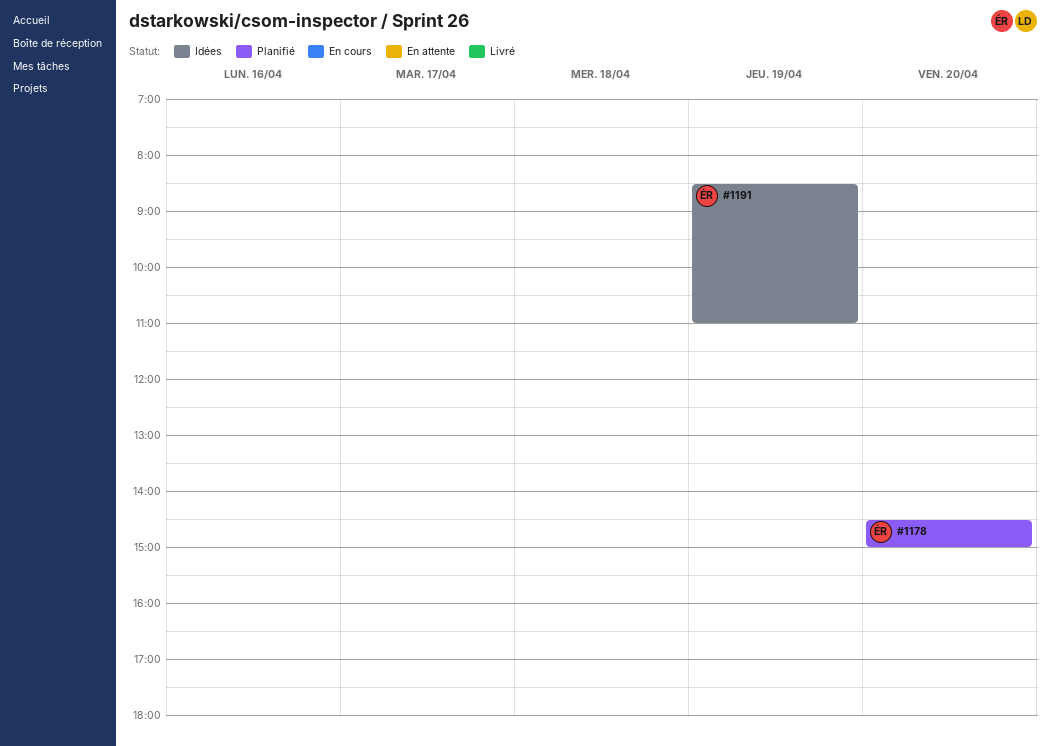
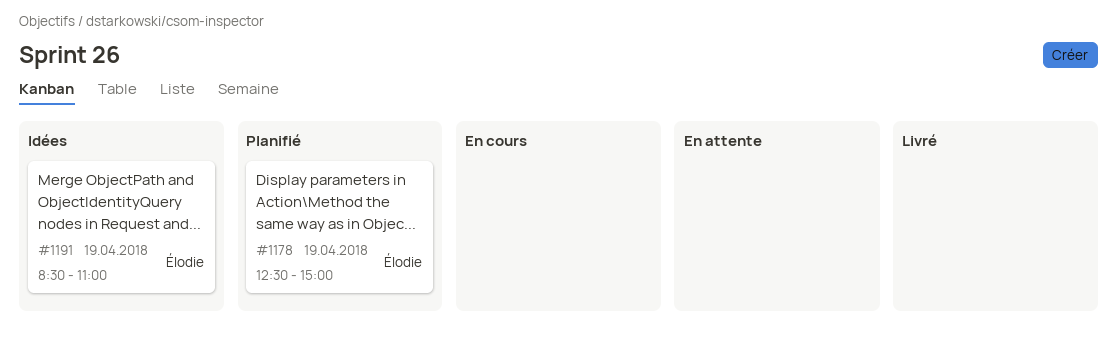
#1178, day: Apr 20 -> Apr 19
#1178, begins: 14:30 -> 12:30

